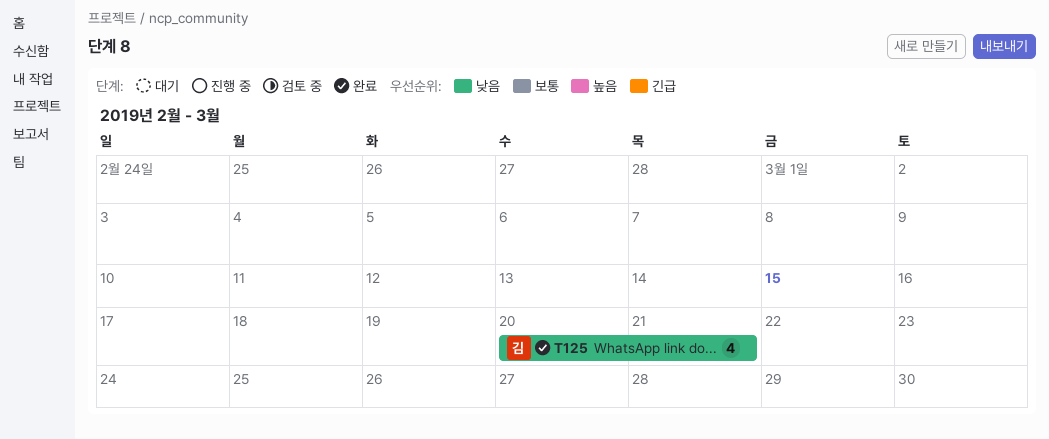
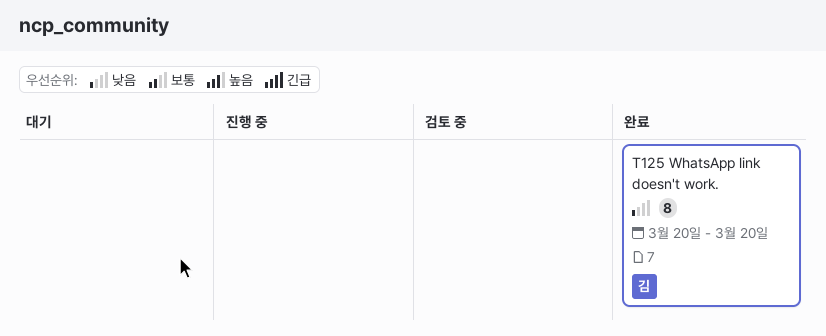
T125, estimate: 4 -> 8
T125, due: Mar 21 -> Mar 20

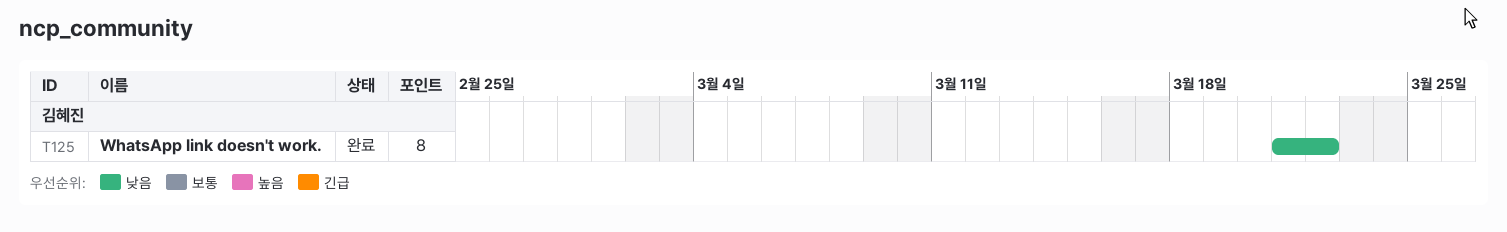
T125, start: Mar 20 -> Mar 21
T125, due: Mar 20 -> Mar 22

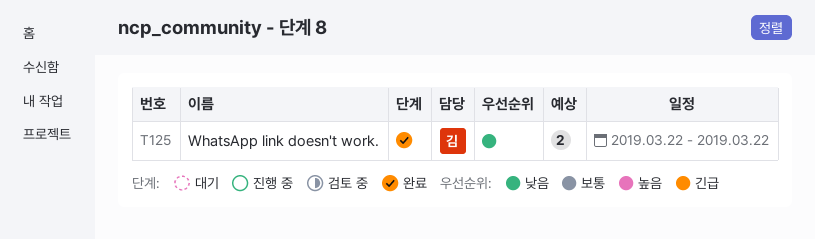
T125, estimate: 8 -> 2
T125, start: Mar 21 -> Mar 22

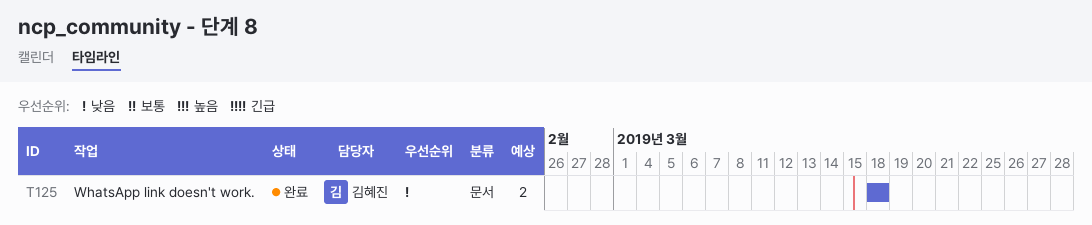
T125, start: Mar 22 -> Mar 18
T125, due: Mar 22 -> Mar 18

